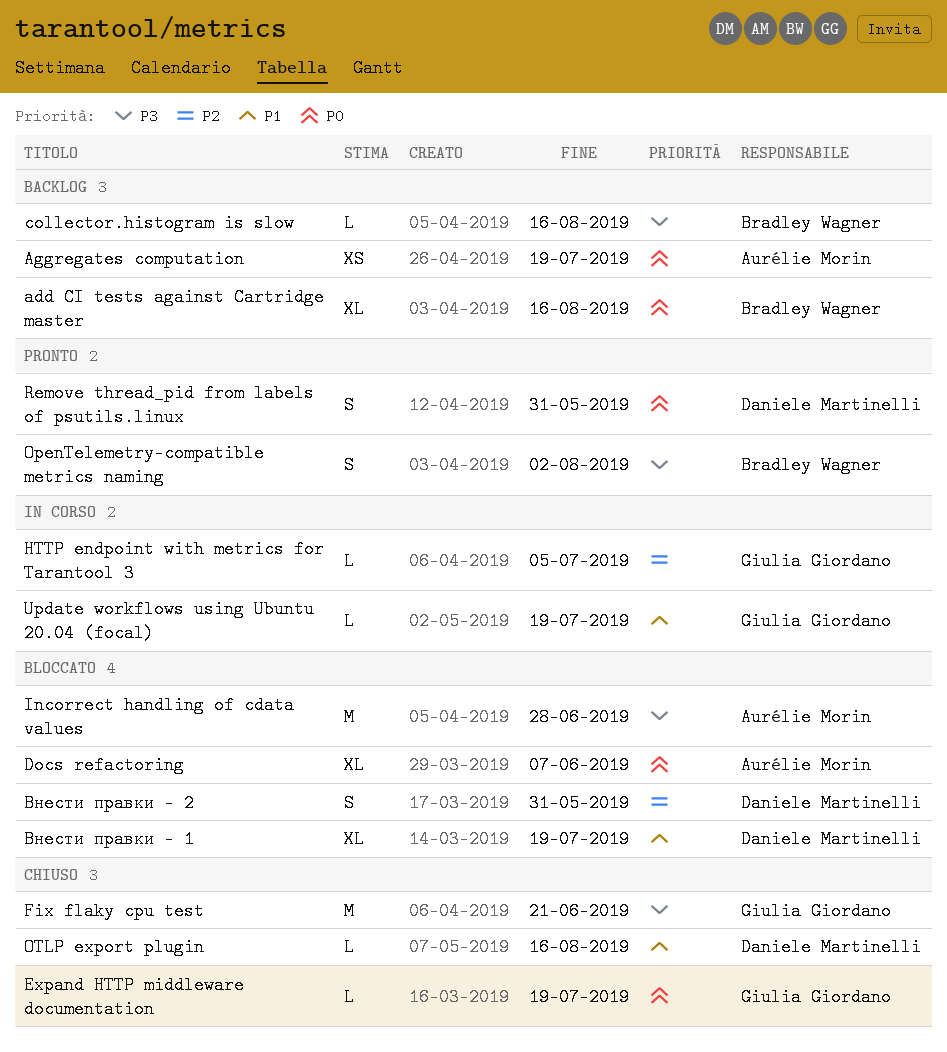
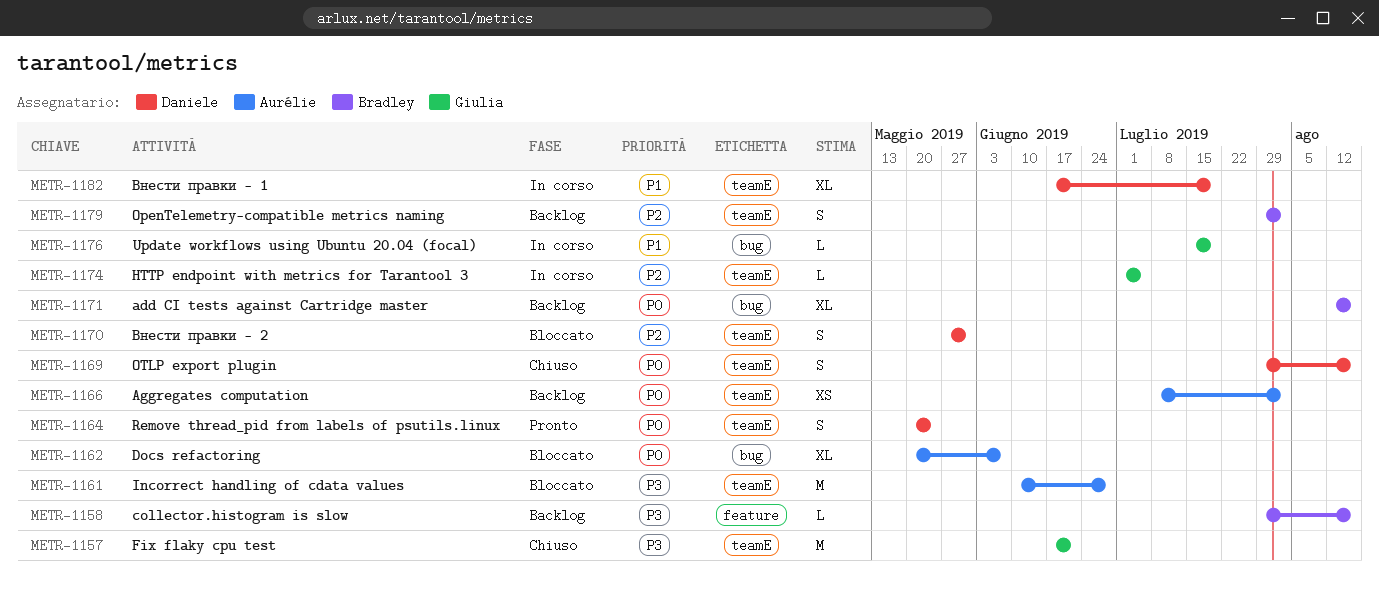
Aggregates computation, due: Jul 19 -> Aug 2
Expand HTTP middleware documentation: present -> none
OpenTelemetry-compatible metrics naming, status: Pronto -> Backlog
OpenTelemetry-compatible metrics naming, priority: P3 -> P2
OTLP export plugin, priority: P1 -> P0
OTLP export plugin, estimate: L -> S
Remove thread_pid from labels of psutils.linux, due: May 31 -> May 24
Внести правки - 1, status: Bloccato -> In corso

